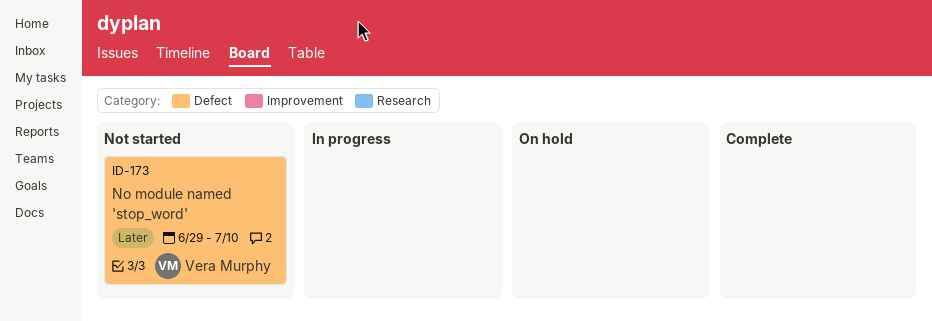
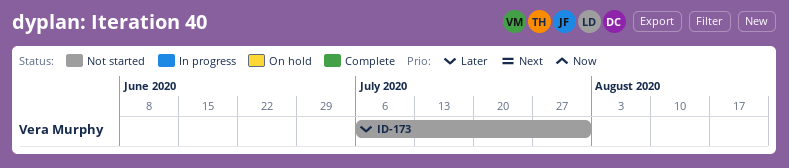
ID-173, start: Jun 29 -> Jul 6
ID-173, due: Jul 10 -> Jul 31

